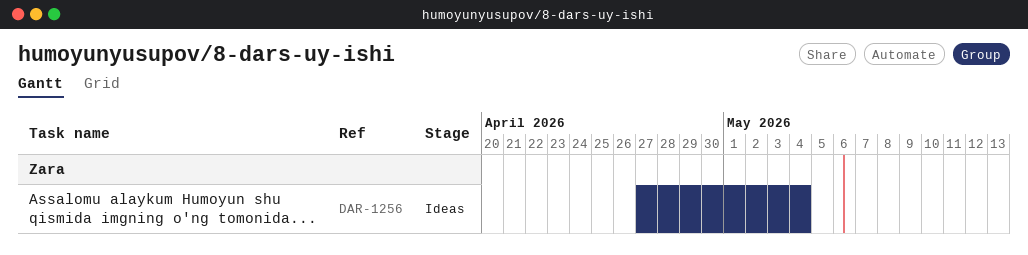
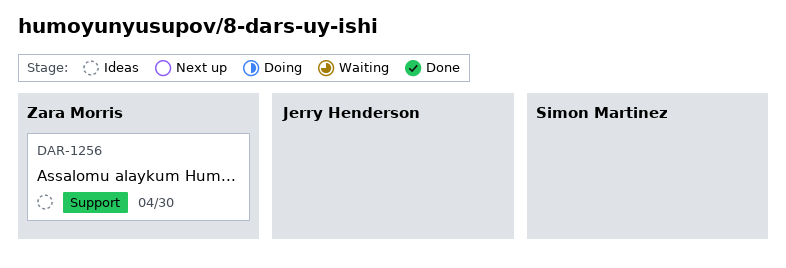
DAR-1256, due: May 4 -> Apr 30

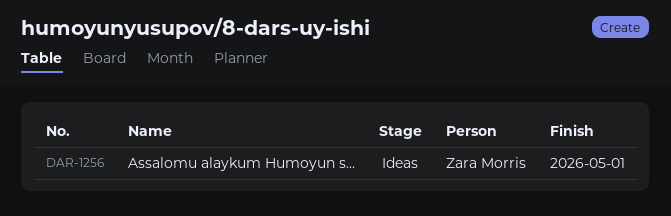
DAR-1256, due: Apr 30 -> May 1

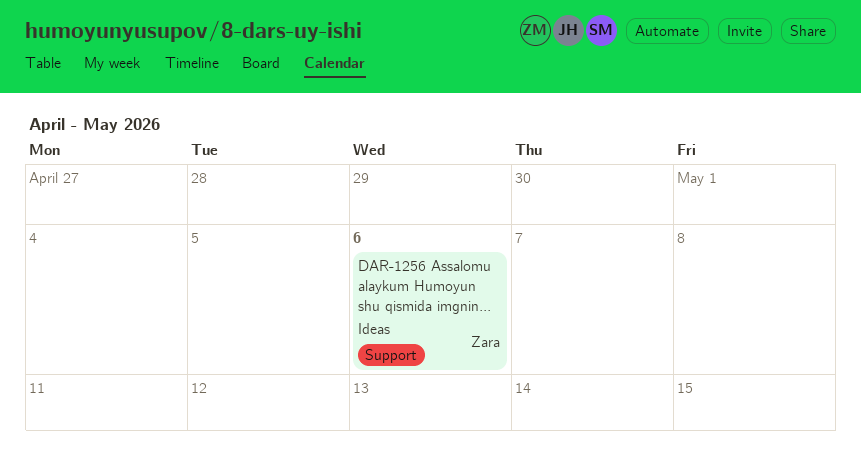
DAR-1256, due: May 1 -> May 6

